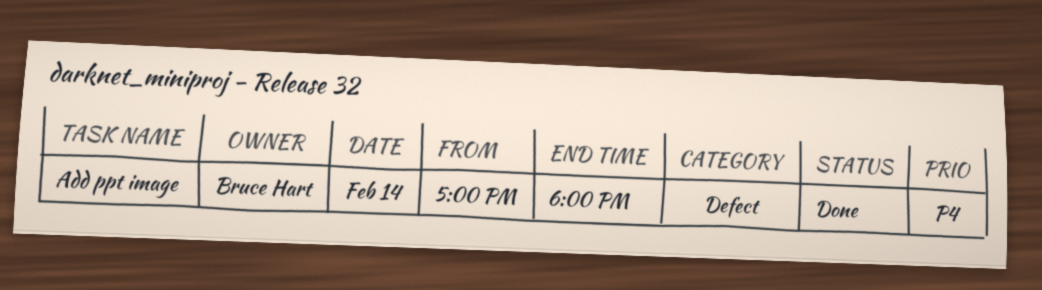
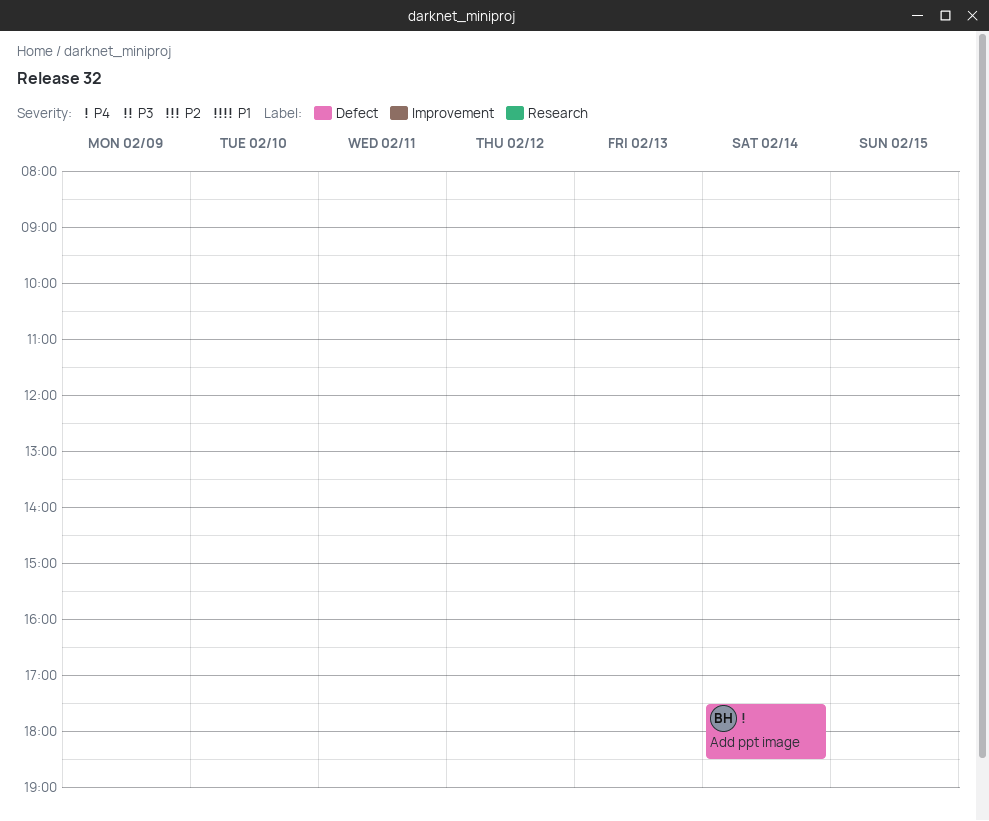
Add ppt image, begins: 17:00 -> 17:30
Add ppt image, ends: 18:00 -> 18:30

